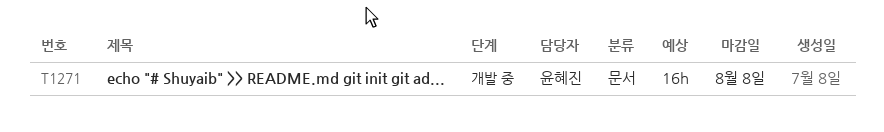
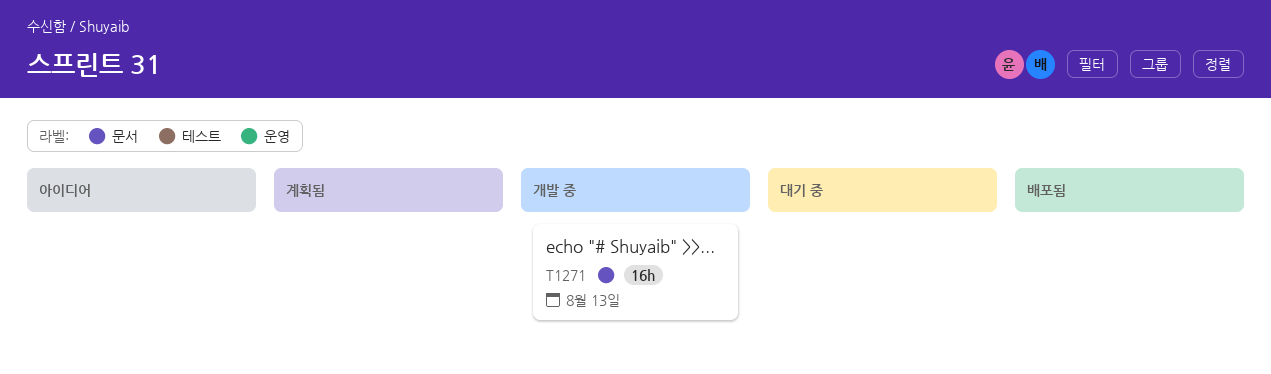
T1271, due: Aug 8 -> Aug 13

